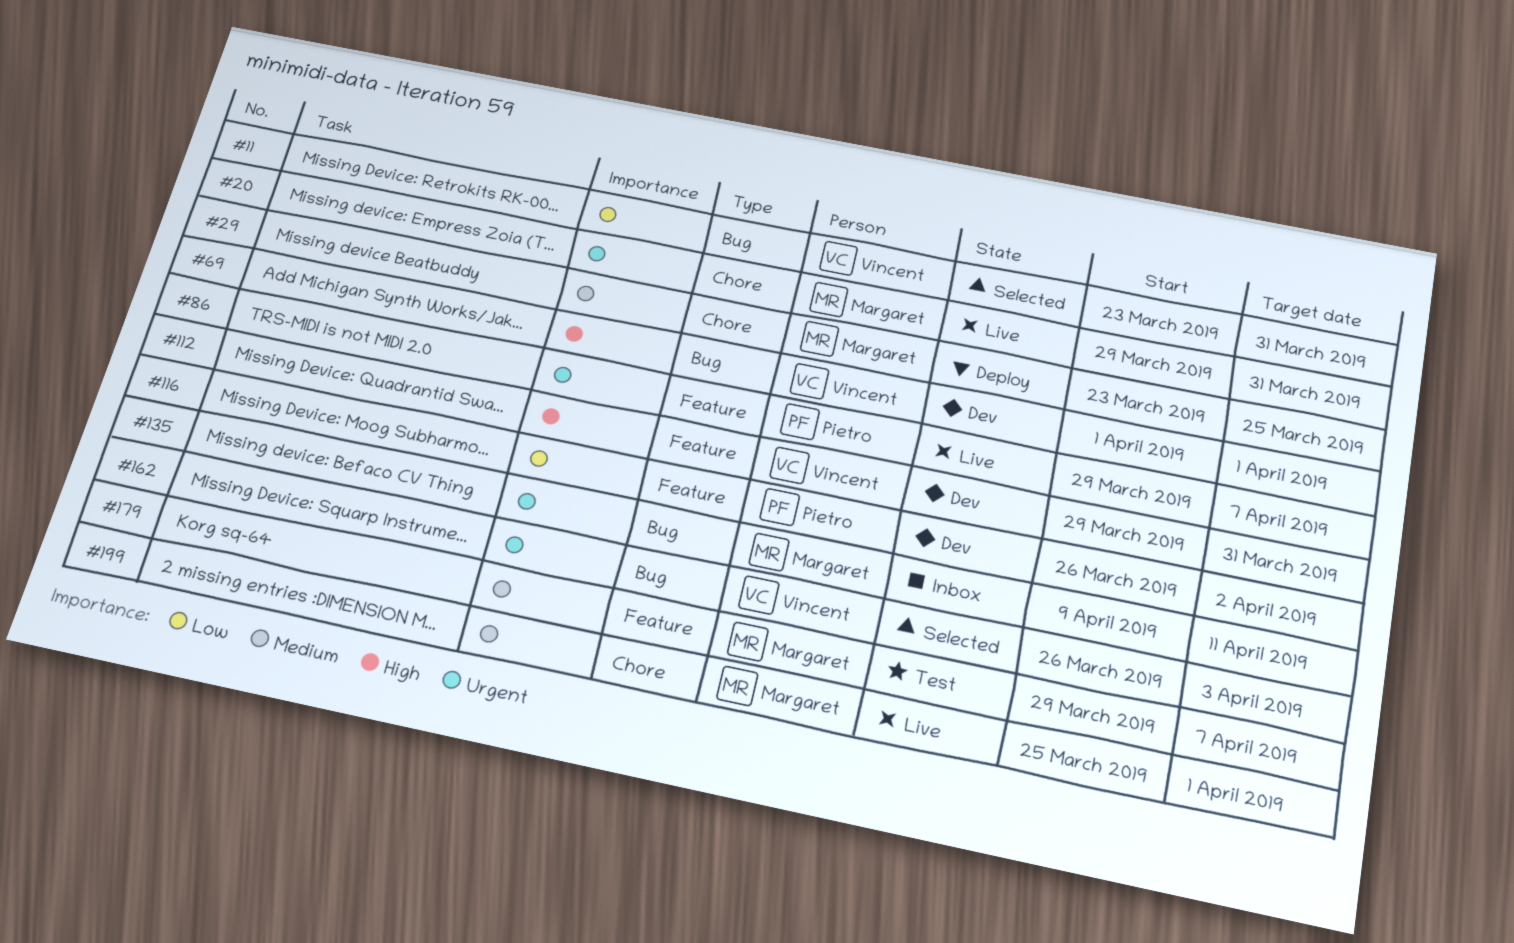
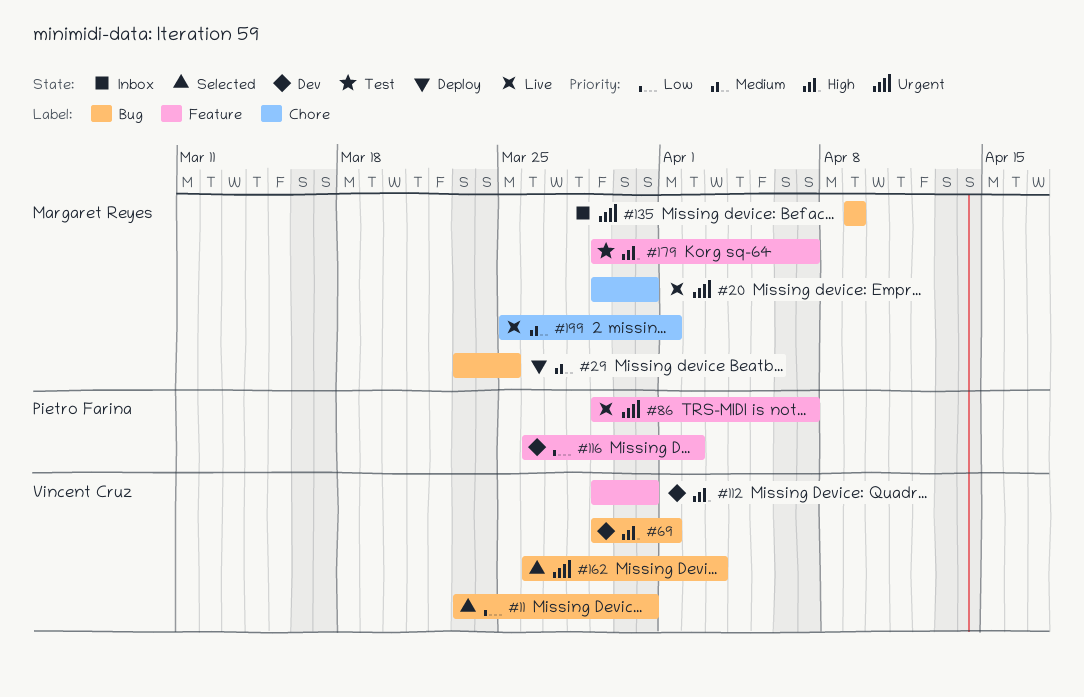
#29, label: Chore -> Bug
#69, start: Apr 1 -> Mar 29
#135, due: Apr 11 -> Apr 9
#179, priority: Medium -> High

